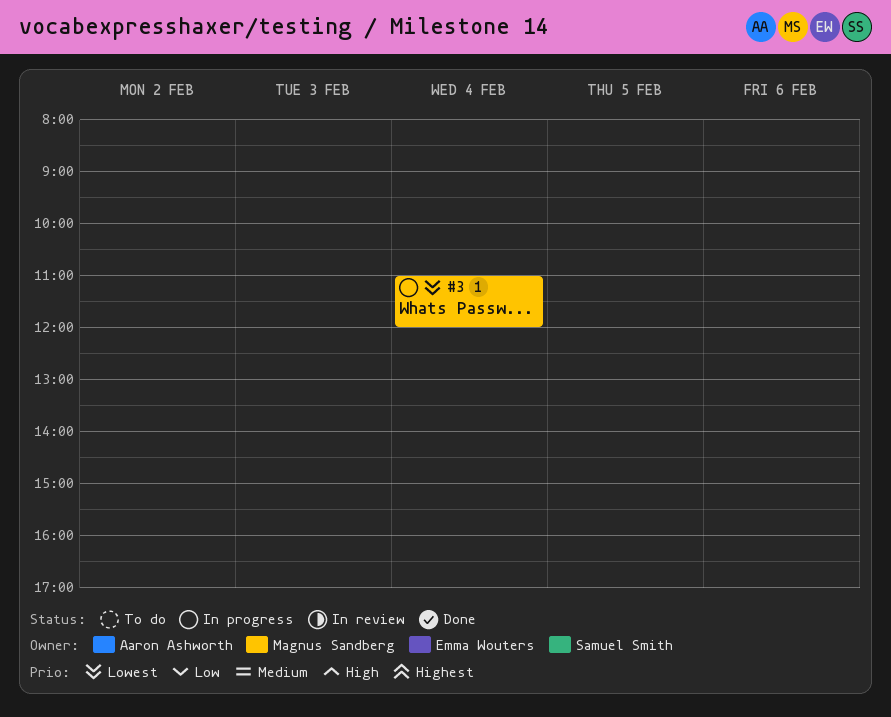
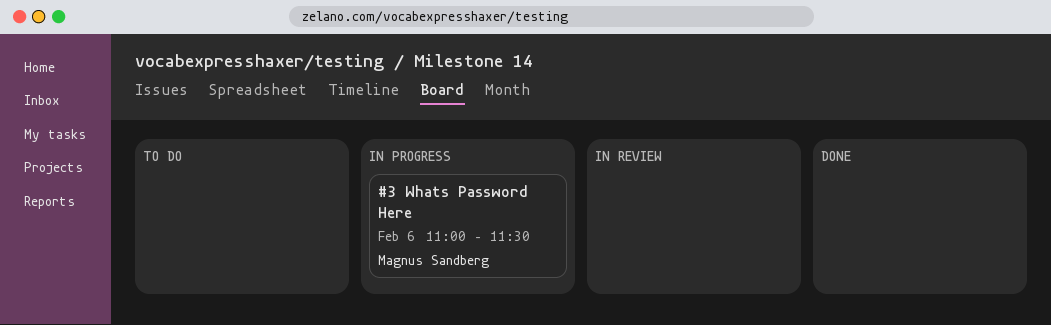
#3, day: Feb 4 -> Feb 6
#3, ends: 12:00 -> 11:30

